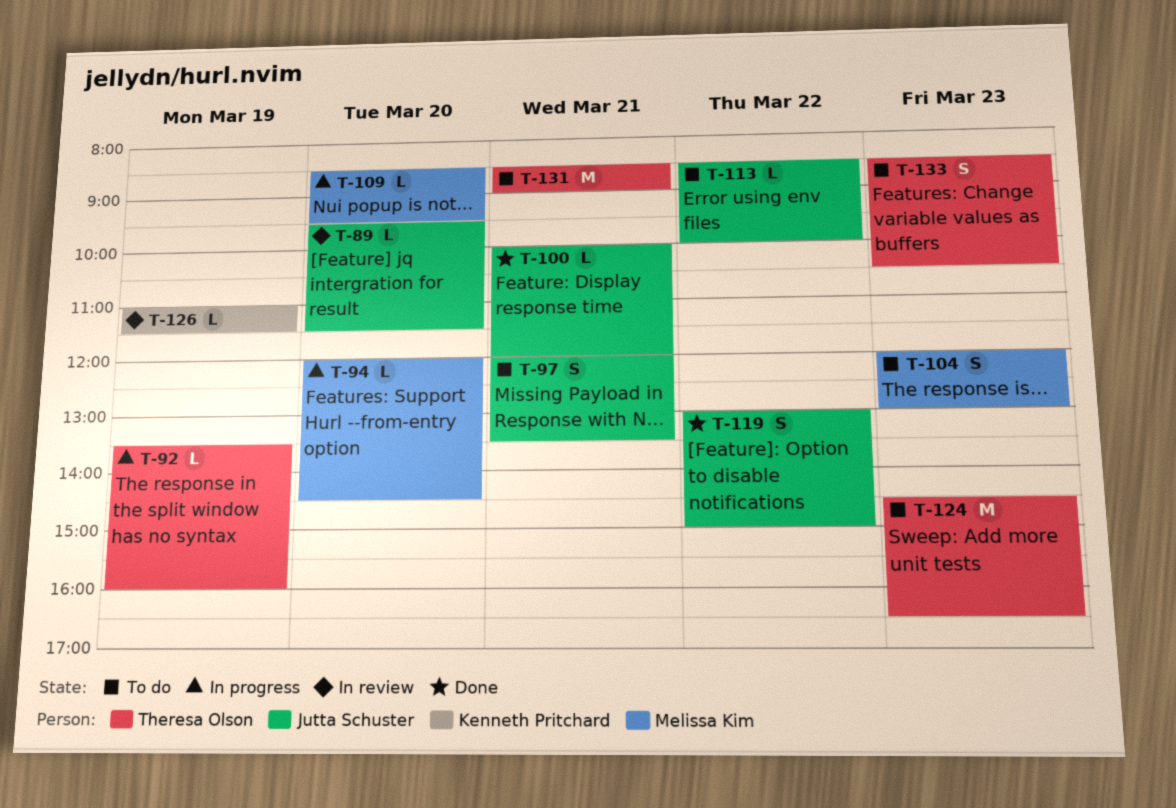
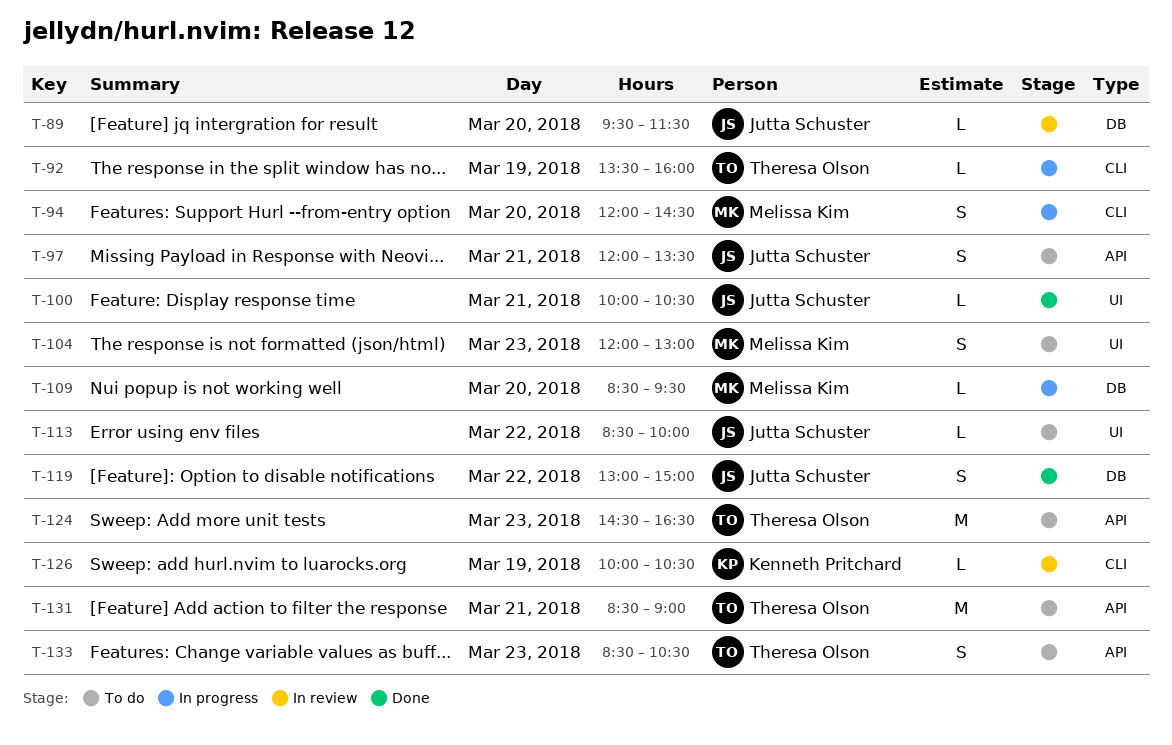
T-94, estimate: L -> S
T-100, ends: 12:00 -> 10:30
T-126, begins: 11:00 -> 10:00
T-126, ends: 11:30 -> 10:30

